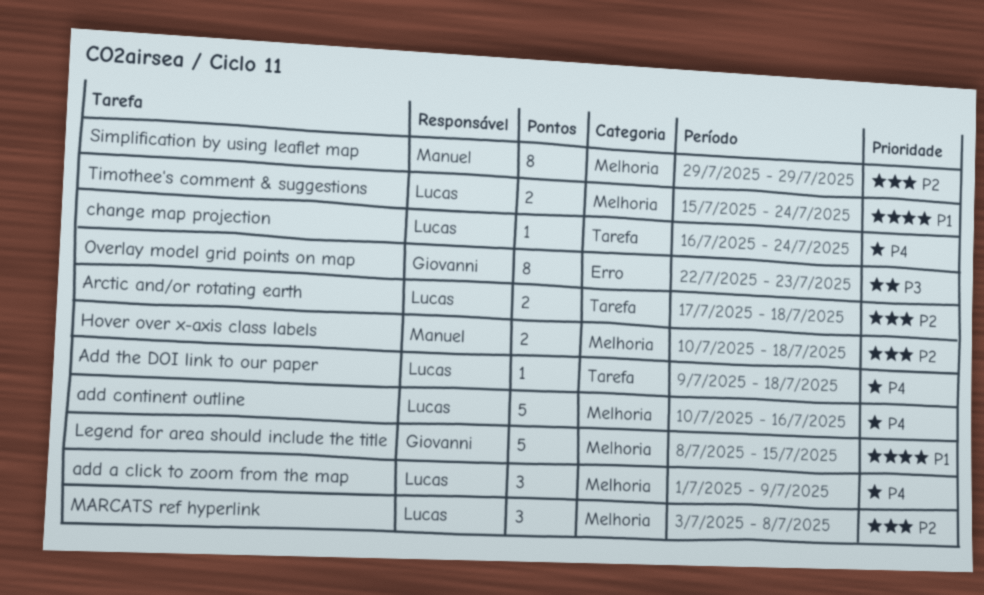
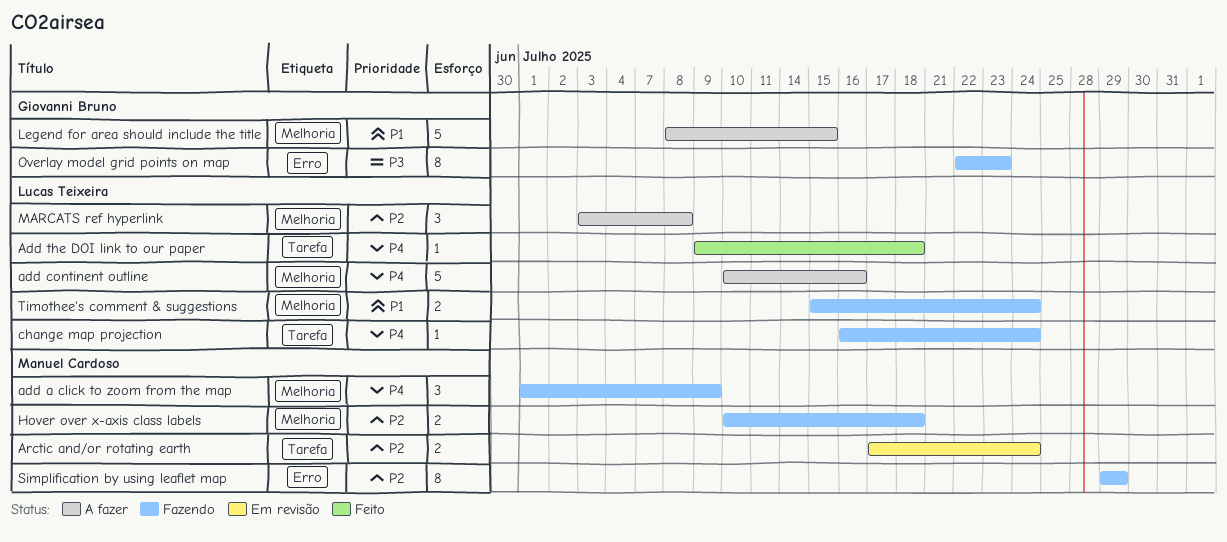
add a click to zoom from the map, owner: Lucas Teixeira -> Manuel Cardoso
Arctic and/or rotating earth, owner: Lucas Teixeira -> Manuel Cardoso
Arctic and/or rotating earth, due: Jul 18 -> Jul 24
Simplification by using leaflet map, label: Melhoria -> Erro

